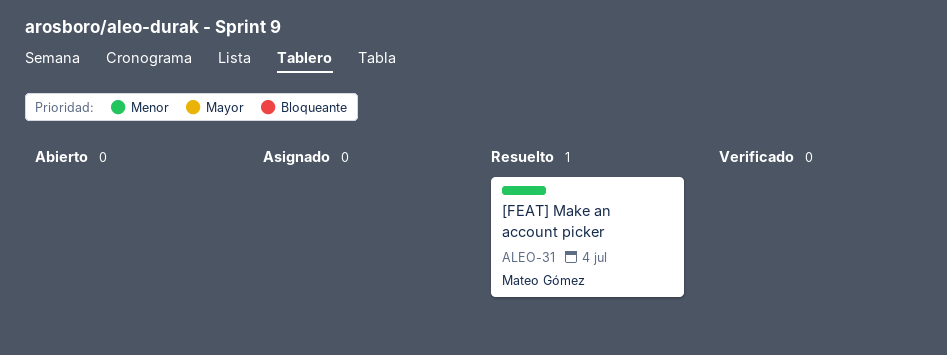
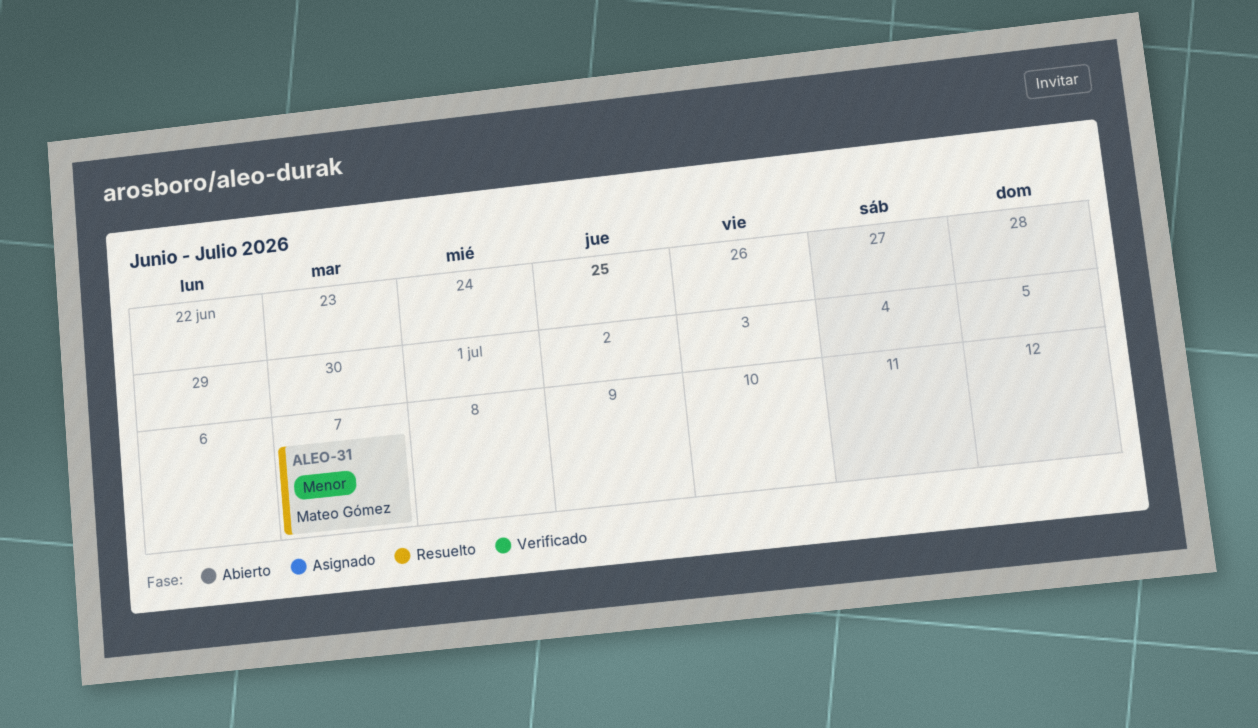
ALEO-31, due: Jul 4 -> Jul 7

